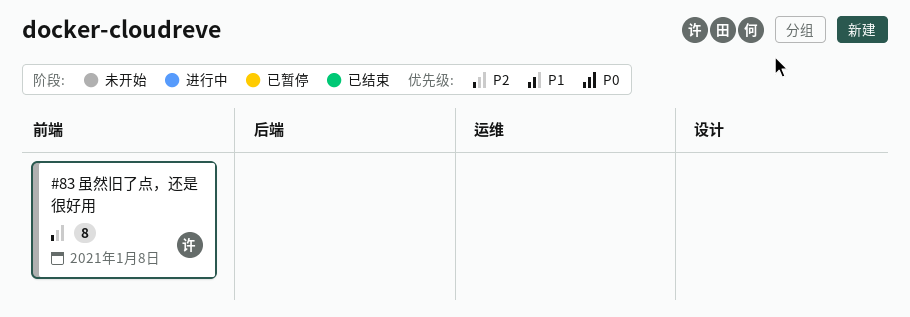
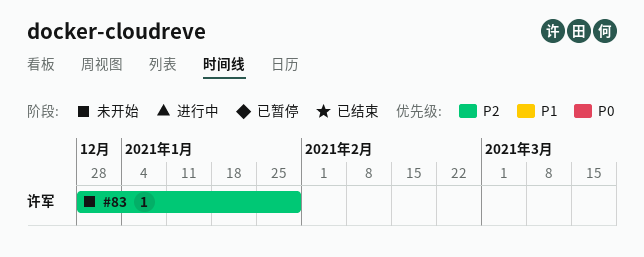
#83, estimate: 8 -> 1
#83, due: Jan 8 -> Jan 29

